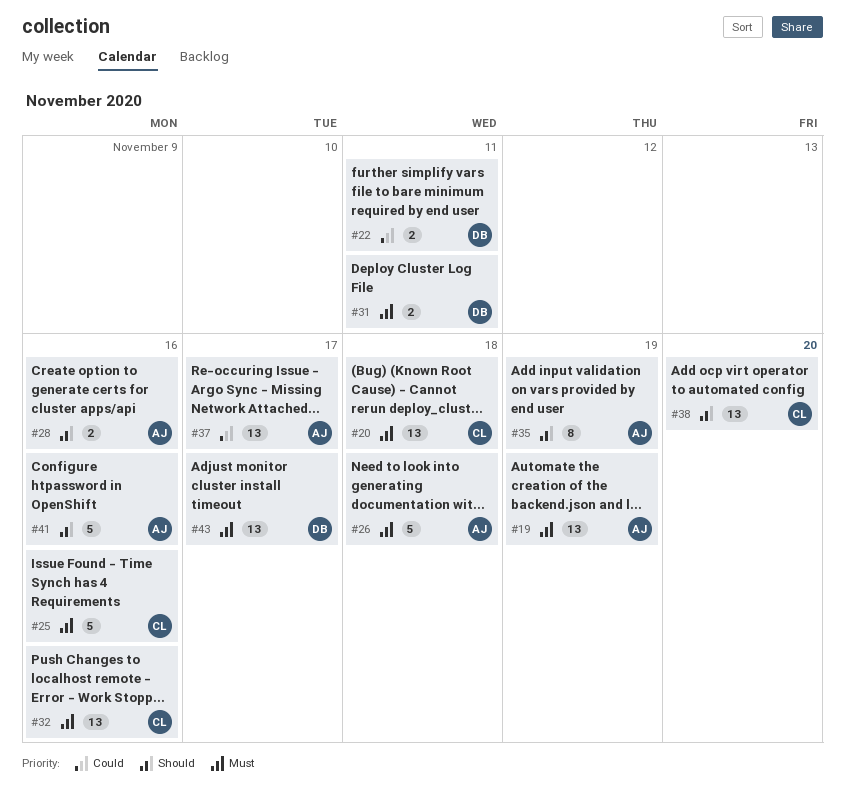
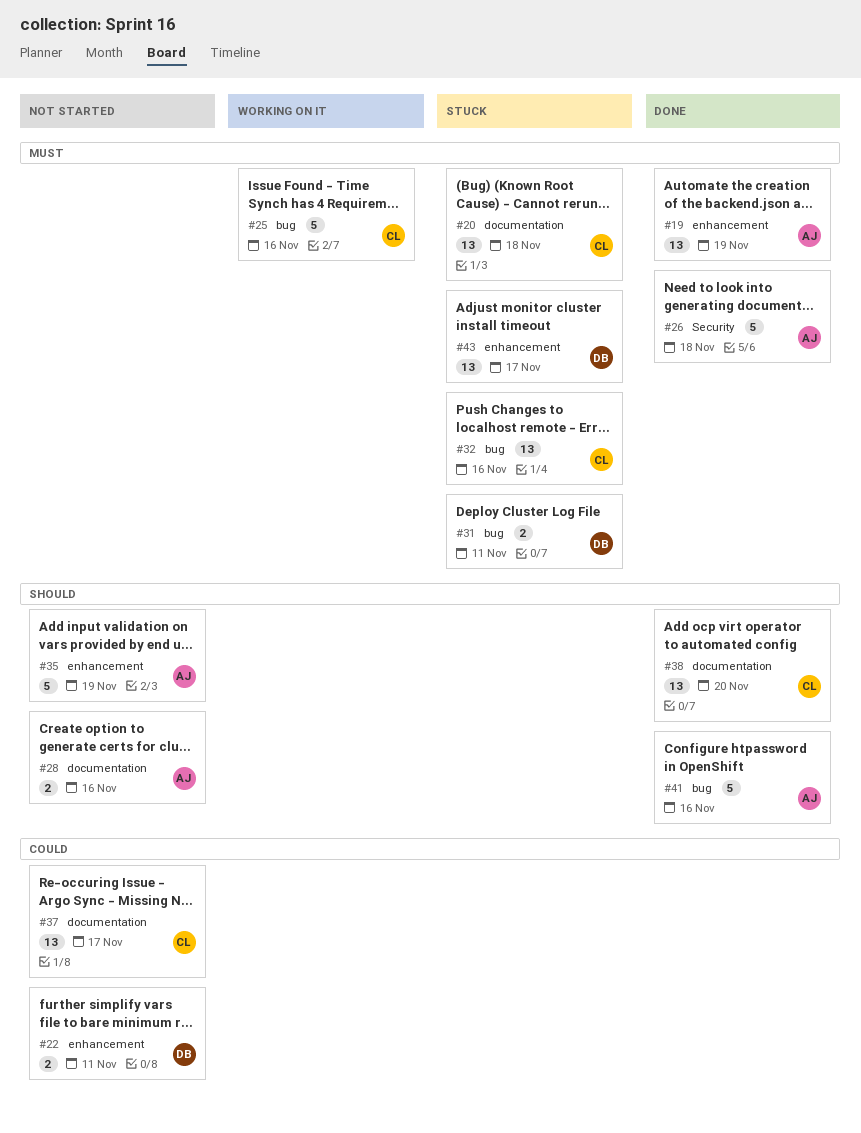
#35, estimate: 8 -> 5
#37, owner: AJ -> CL

